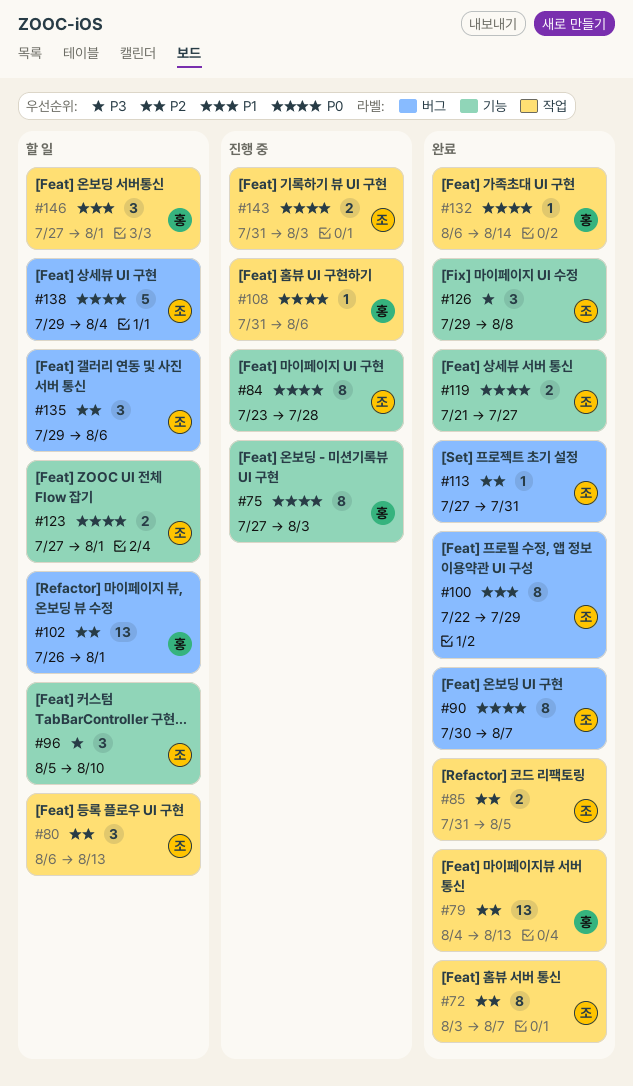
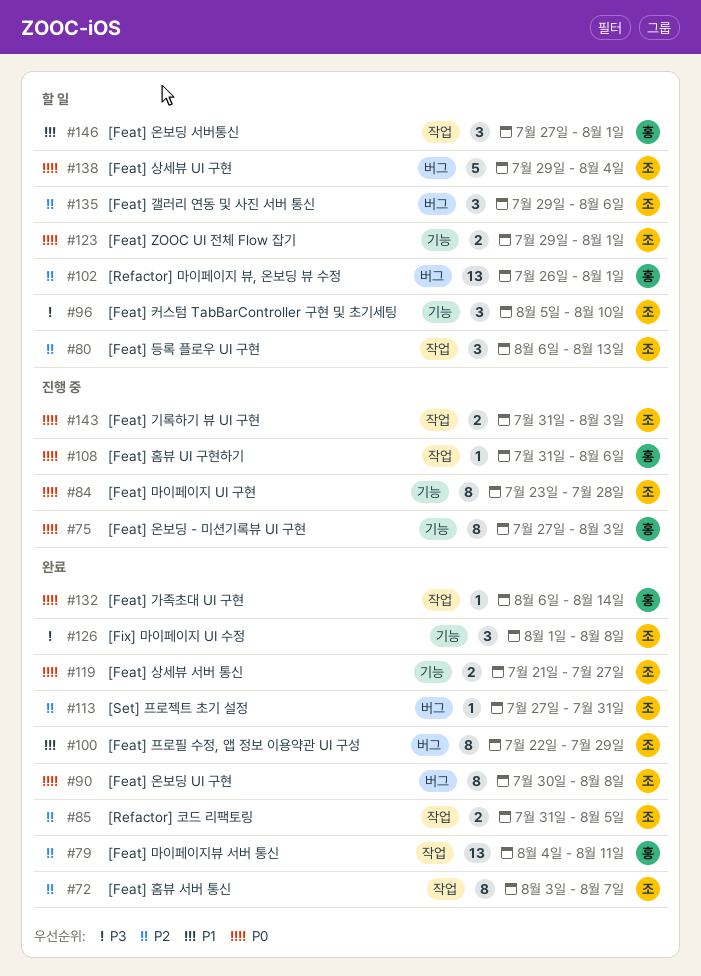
#79, due: Aug 13 -> Aug 11
#90, due: Aug 7 -> Aug 8
#123, start: Jul 27 -> Jul 29
#126, start: Jul 29 -> Aug 1

